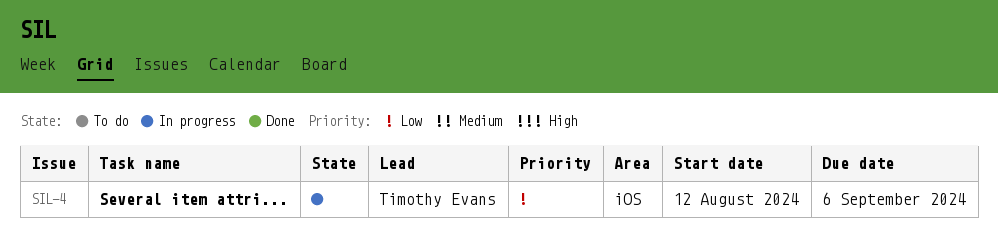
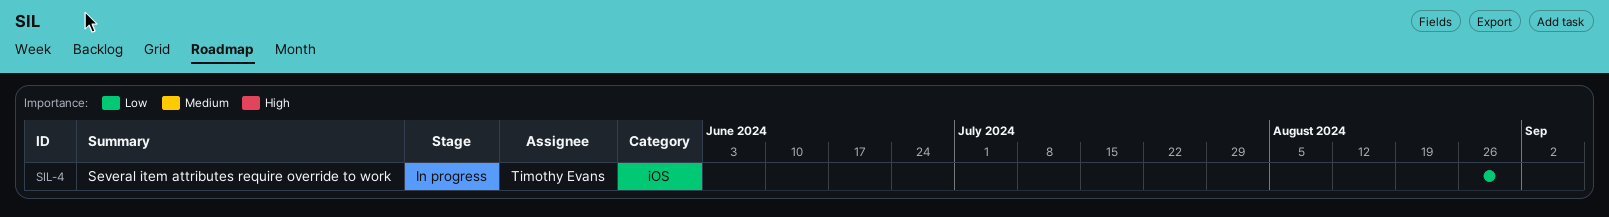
SIL-4, start: Aug 12 -> Aug 26
SIL-4, due: Sep 6 -> Aug 30

